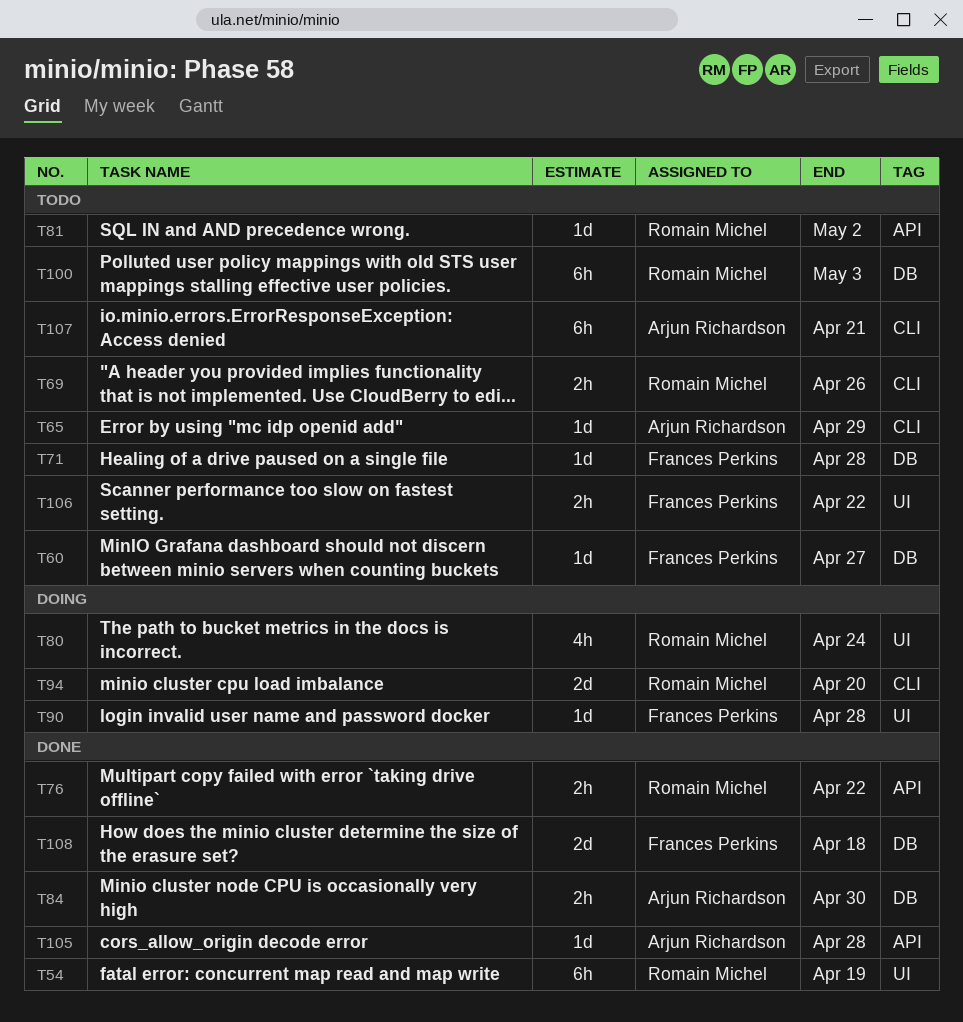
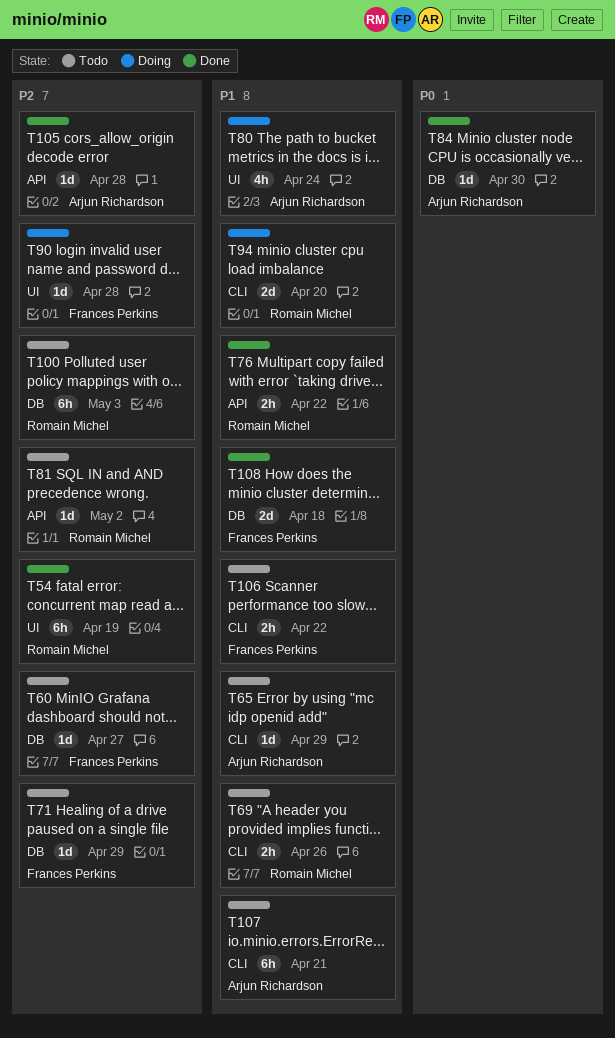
T71, due: Apr 28 -> Apr 29
T80, owner: Romain Michel -> Arjun Richardson
T84, estimate: 2h -> 1d
T106, label: UI -> CLI

